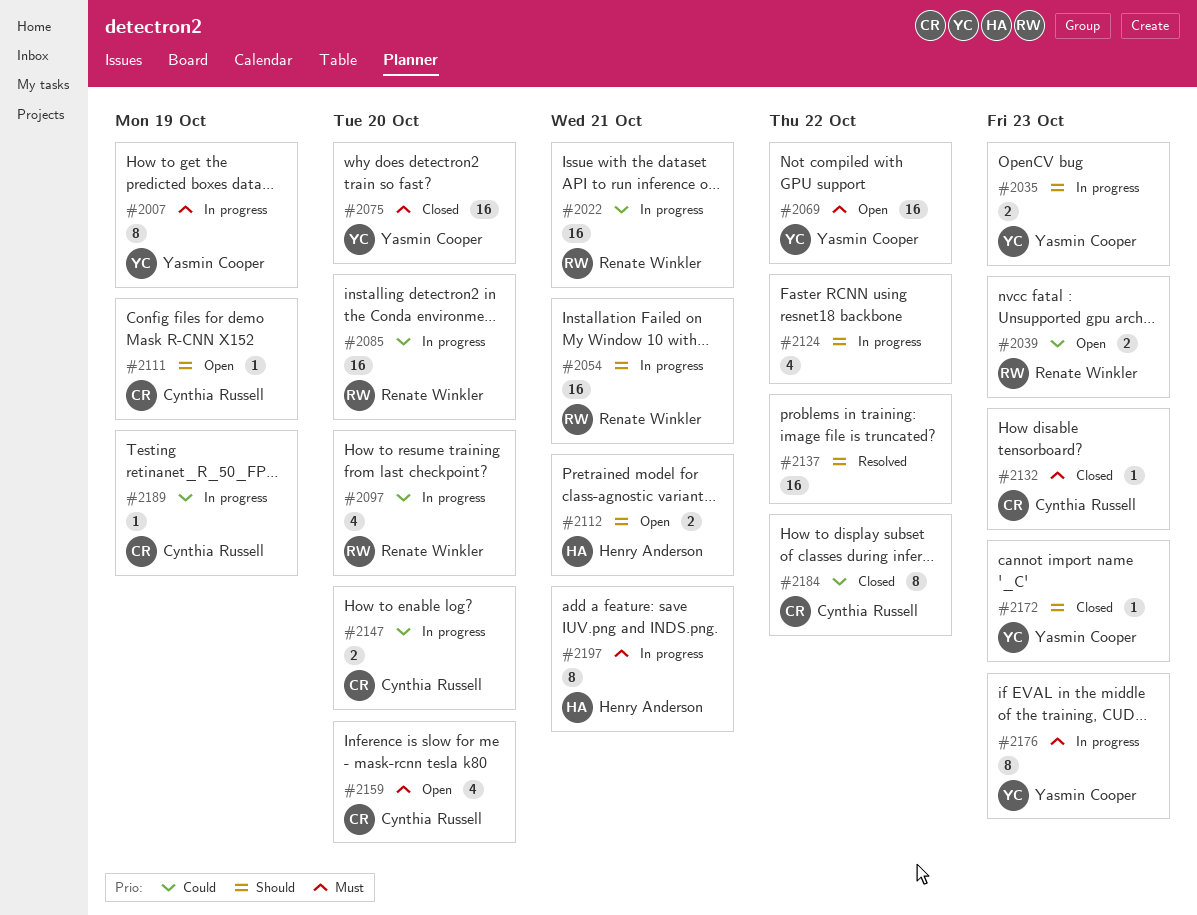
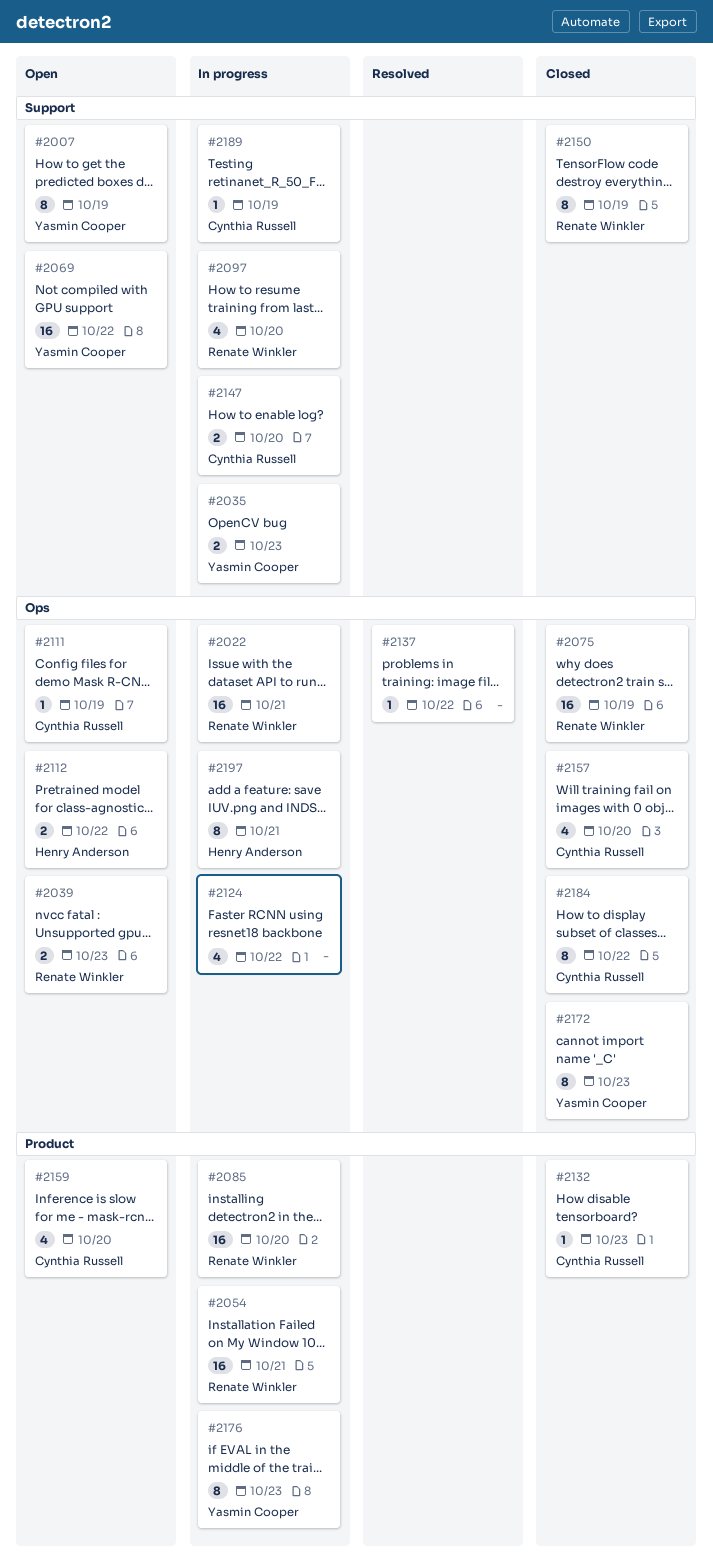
#2007, status: In progress -> Open
#2075, owner: Yasmin Cooper -> Renate Winkler
#2075, due: Oct 20 -> Oct 19
#2112, due: Oct 21 -> Oct 22
#2137, estimate: 16 -> 1
#2150: none -> present
#2157: none -> present
#2172, estimate: 1 -> 8

